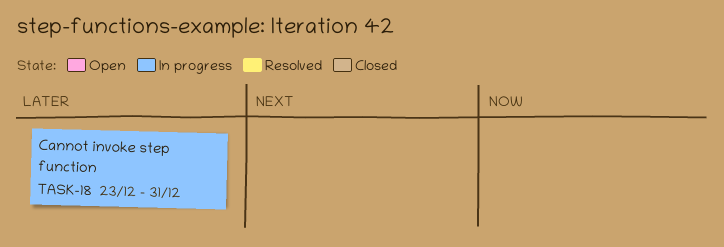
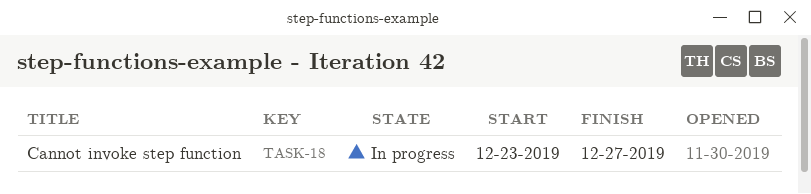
TASK-18, due: Dec 31 -> Dec 27

